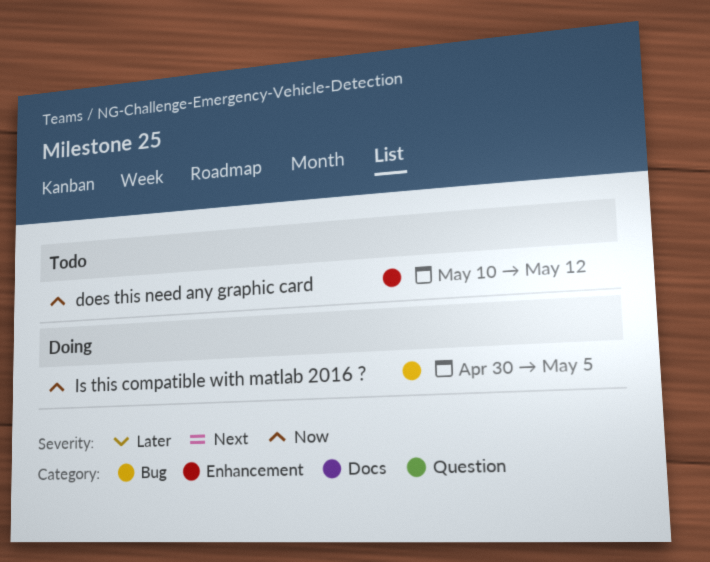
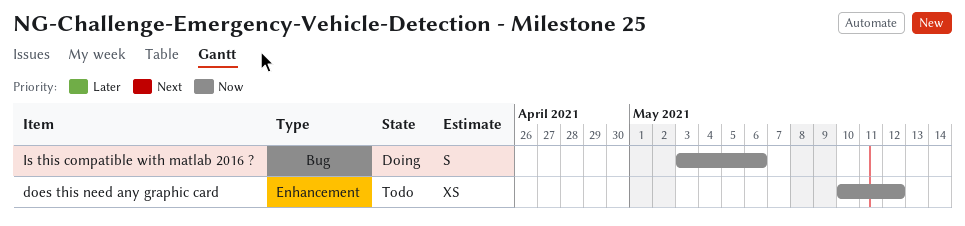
Is this compatible with matlab 2016 ?, start: Apr 30 -> May 3
Is this compatible with matlab 2016 ?, due: May 5 -> May 6

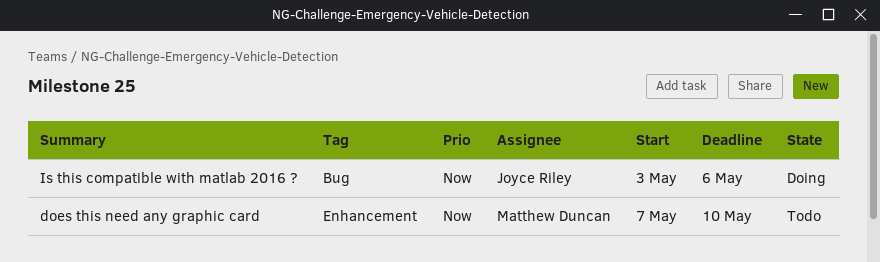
does this need any graphic card, start: May 10 -> May 7
does this need any graphic card, due: May 12 -> May 10

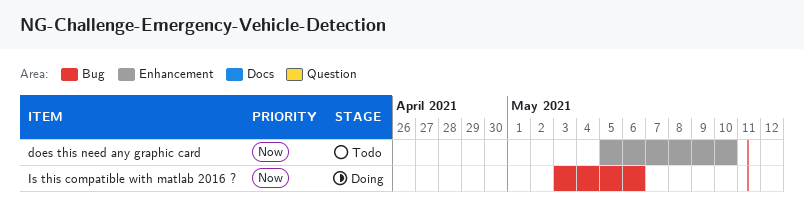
does this need any graphic card, start: May 7 -> May 5

